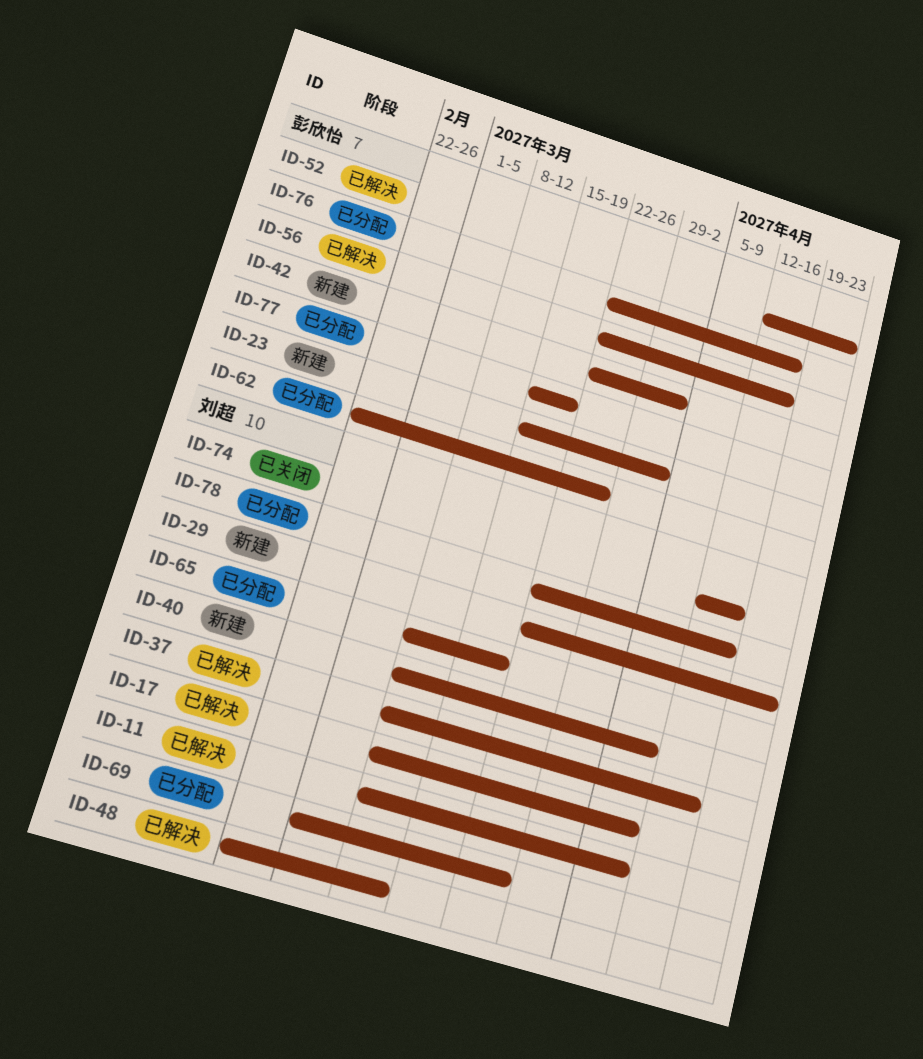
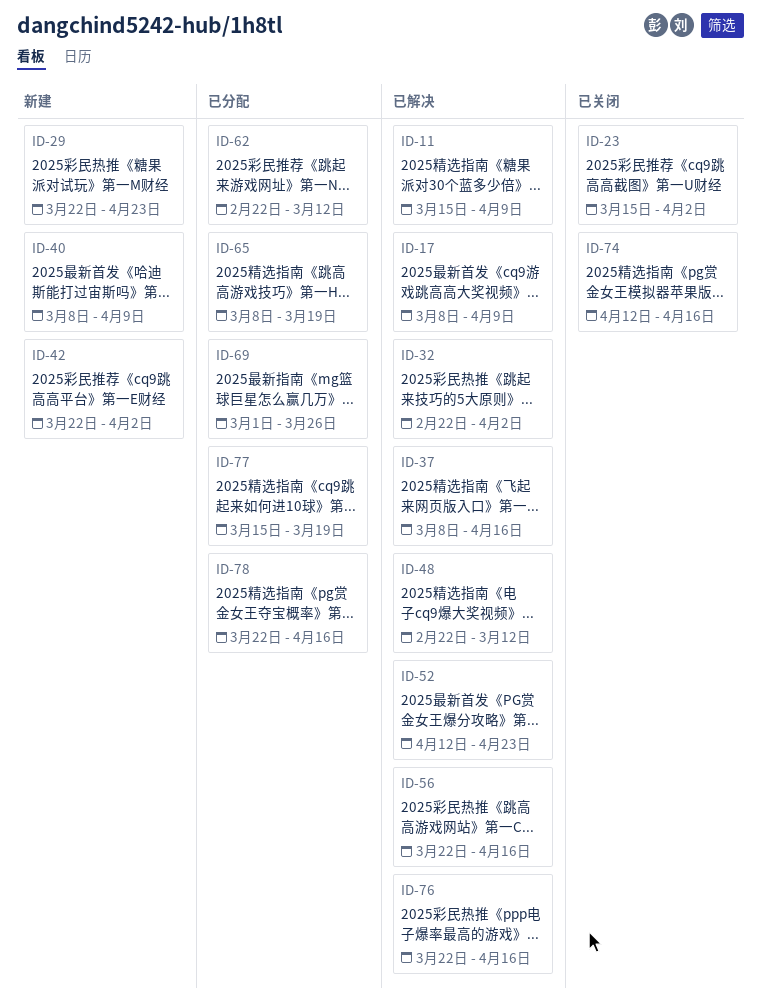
ID-11, start: Mar 8 -> Mar 15
ID-23, status: 新建 -> 已关闭
ID-32: none -> present
ID-62, due: Mar 26 -> Mar 12
ID-76, status: 已分配 -> 已解决

